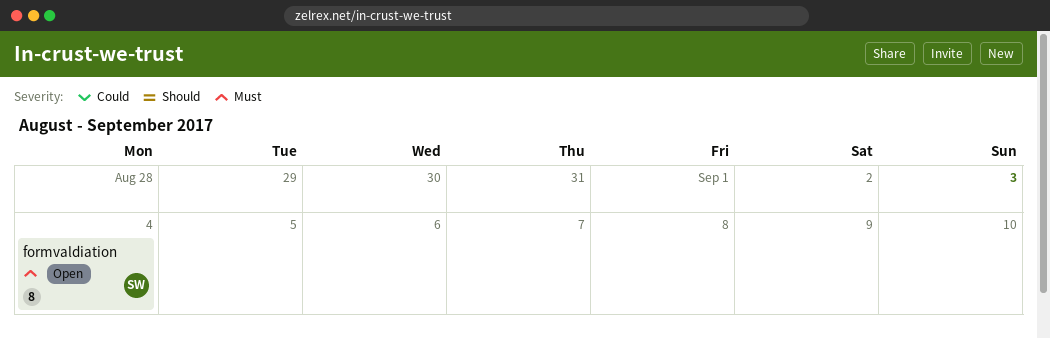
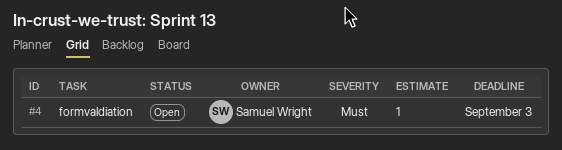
formvaldiation, estimate: 8 -> 1
formvaldiation, due: Sep 4 -> Sep 3

